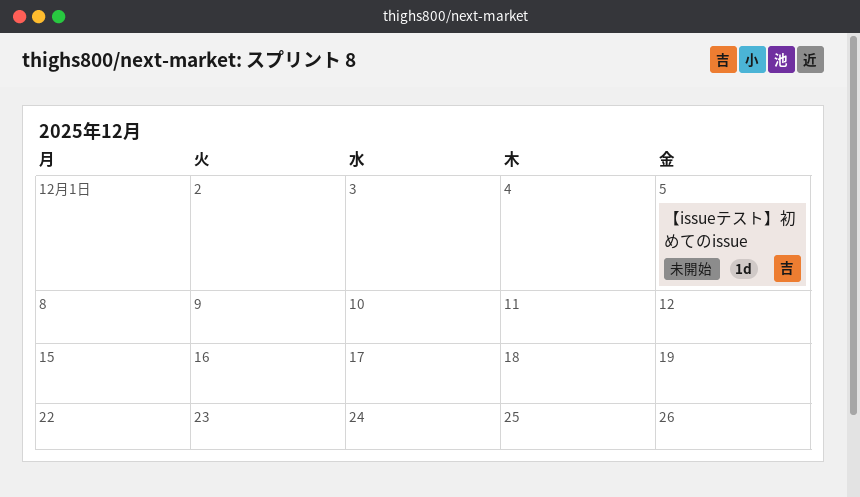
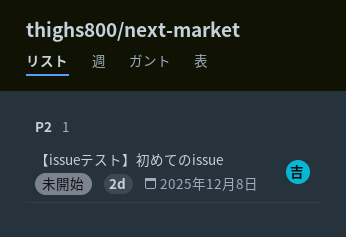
【issueテスト】初めてのissue, estimate: 1d -> 2d
【issueテスト】初めてのissue, due: Dec 5 -> Dec 8

